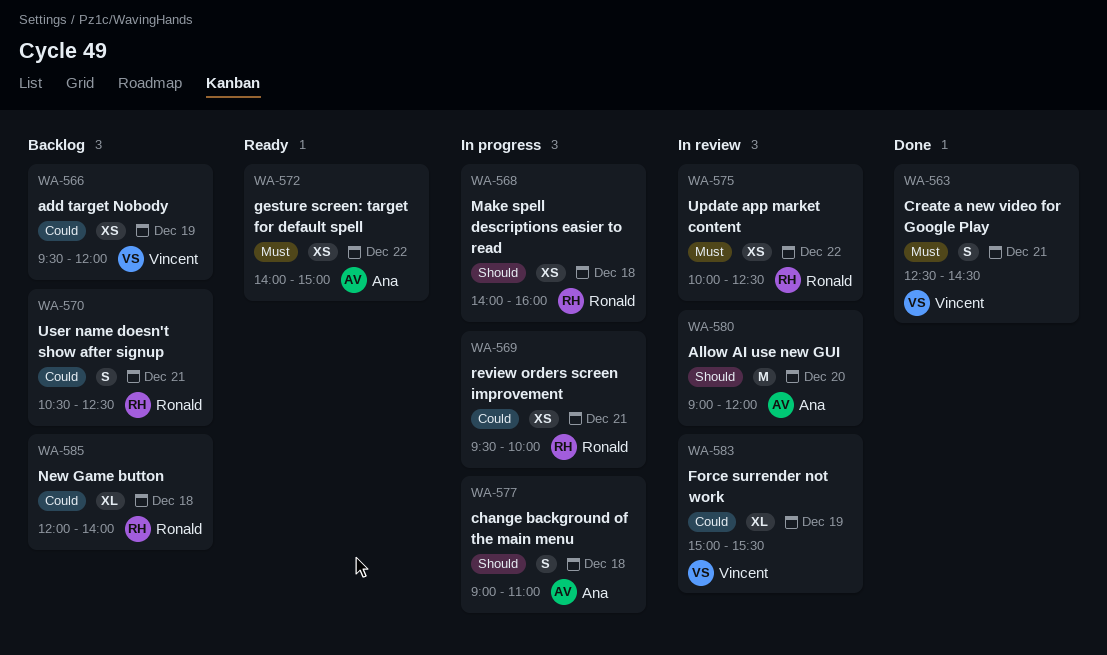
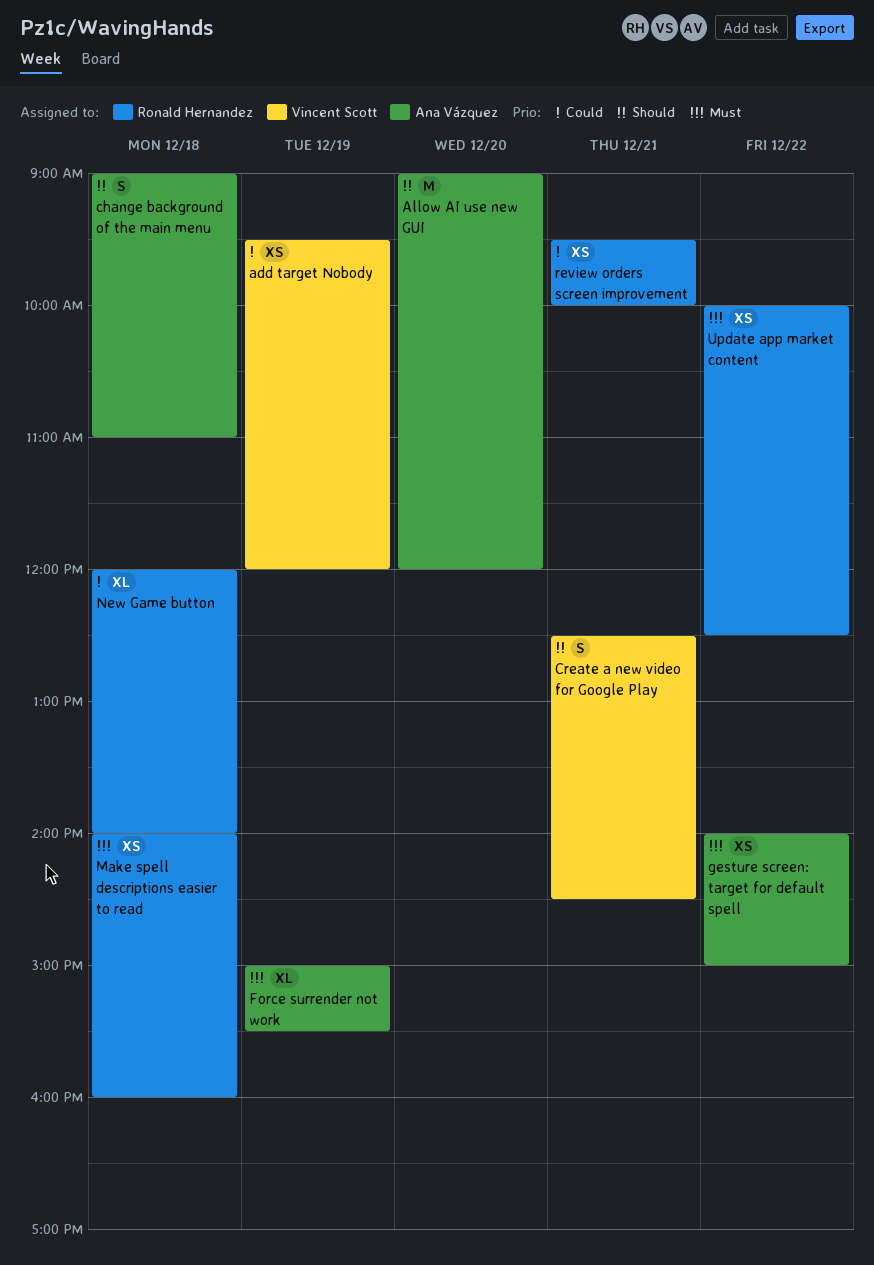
Create a new video for Google Play, priority: Must -> Should
Force surrender not work, owner: Vincent Scott -> Ana Vázquez
Force surrender not work, priority: Could -> Must
Make spell descriptions easier to read, priority: Should -> Must
User name doesn't show after signup: present -> none

